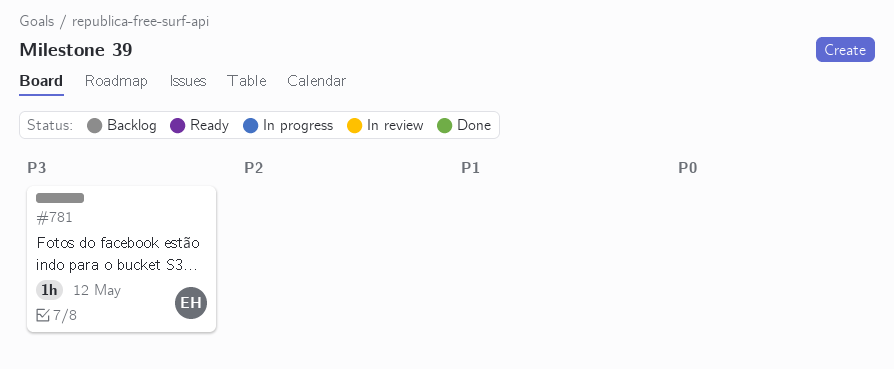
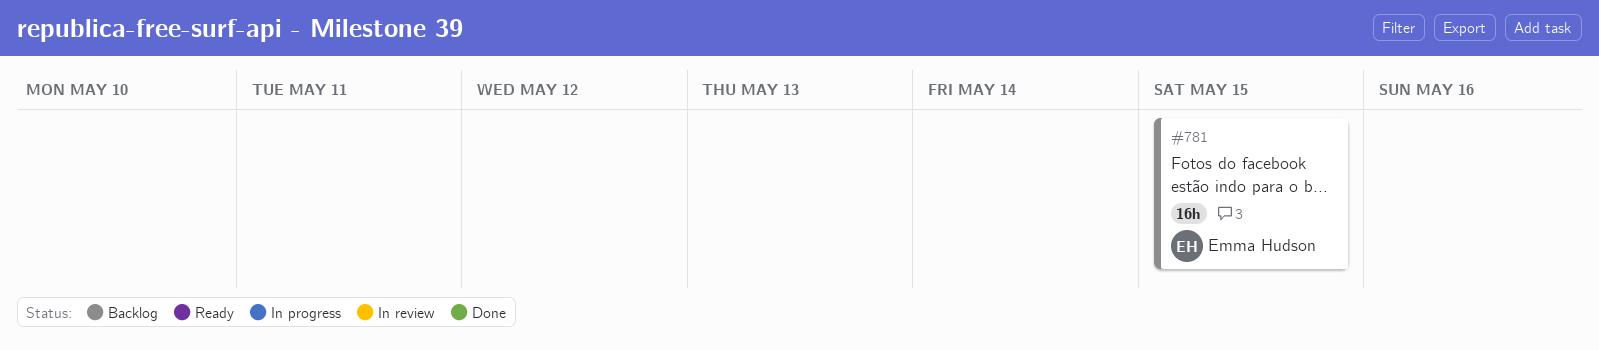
#781, estimate: 1h -> 16h
#781, due: May 12 -> May 15

